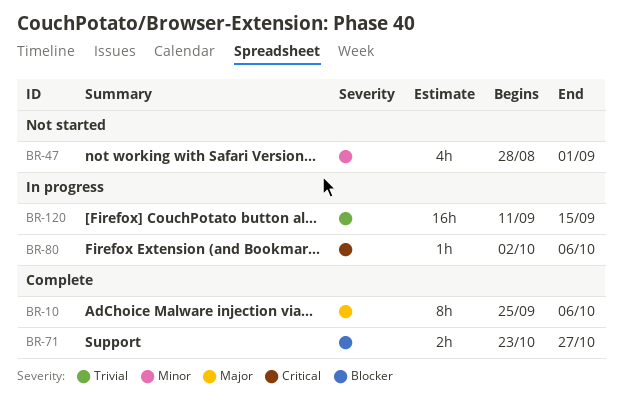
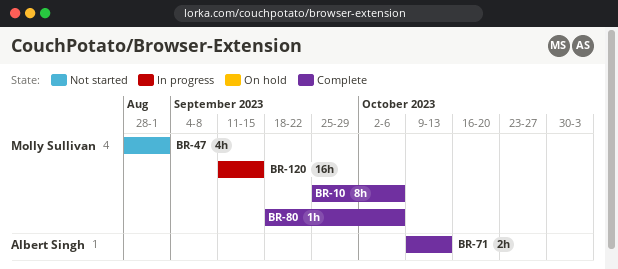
BR-71, start: Oct 23 -> Oct 9
BR-71, due: Oct 27 -> Oct 13
BR-80, status: In progress -> Complete
BR-80, start: Oct 2 -> Sep 18

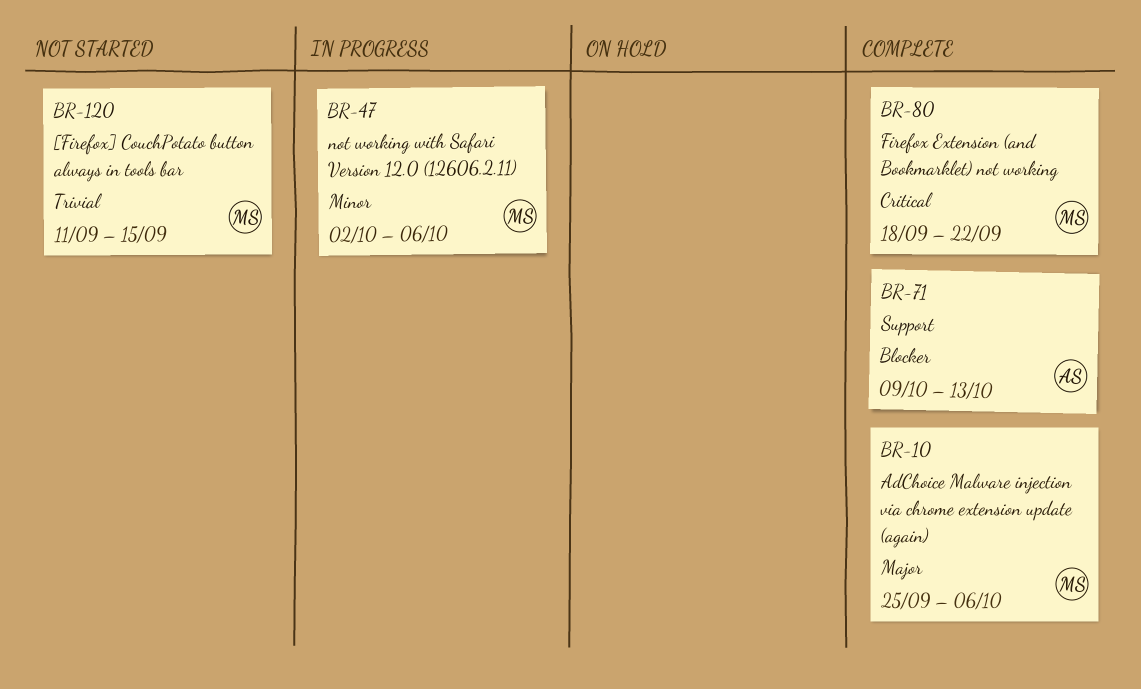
BR-47, status: Not started -> In progress
BR-47, start: Aug 28 -> Oct 2
BR-47, due: Sep 1 -> Oct 6
BR-80, due: Oct 6 -> Sep 22
BR-120, status: In progress -> Not started

